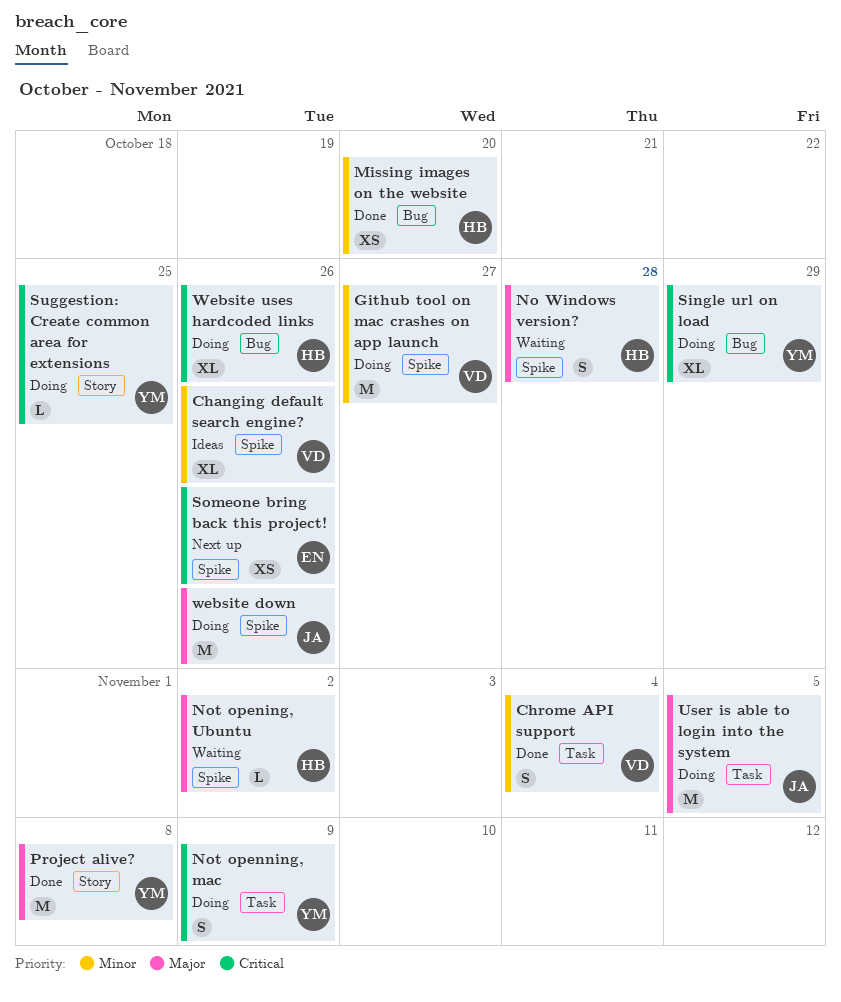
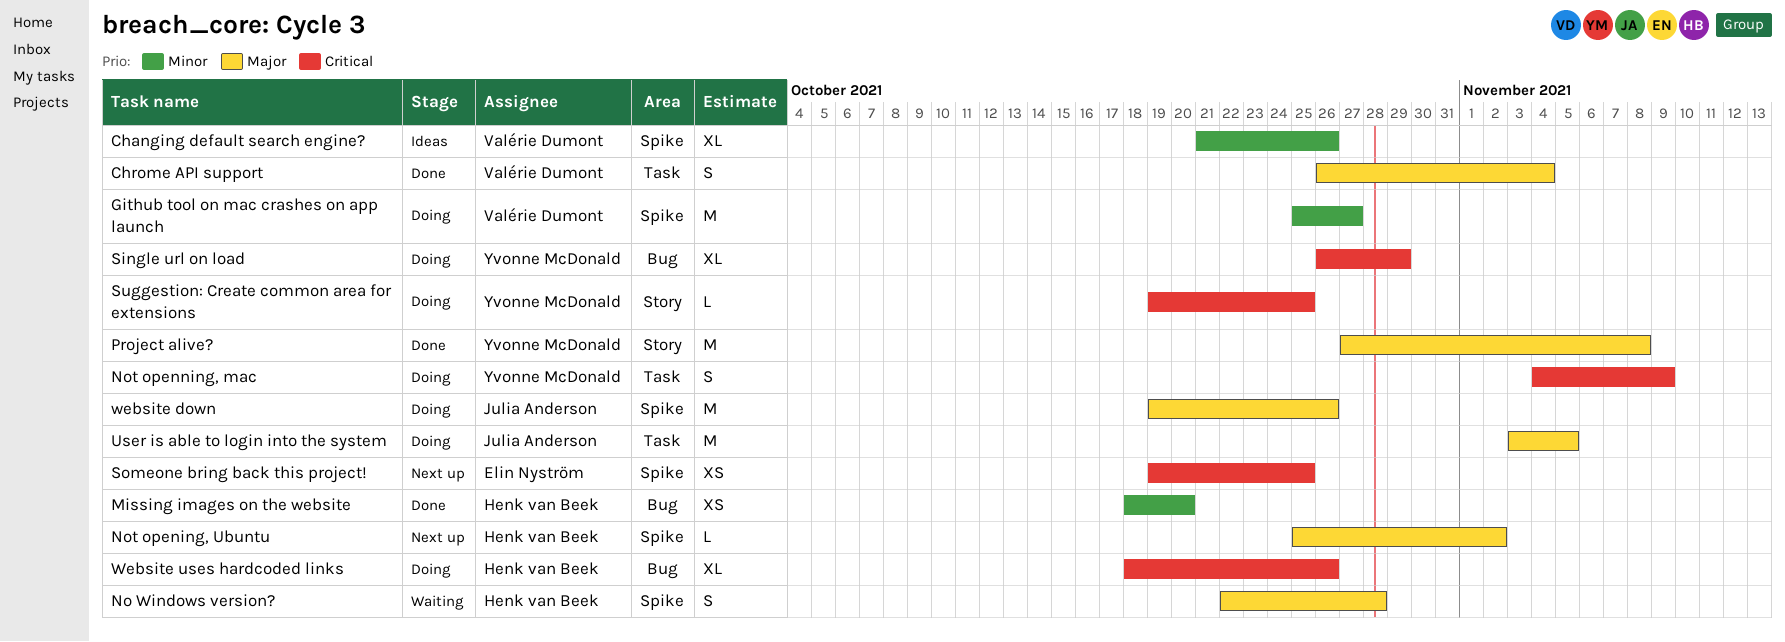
Chrome API support, priority: Minor -> Major
Not opening, Ubuntu, status: Waiting -> Next up
Someone bring back this project!, due: Oct 26 -> Oct 25

